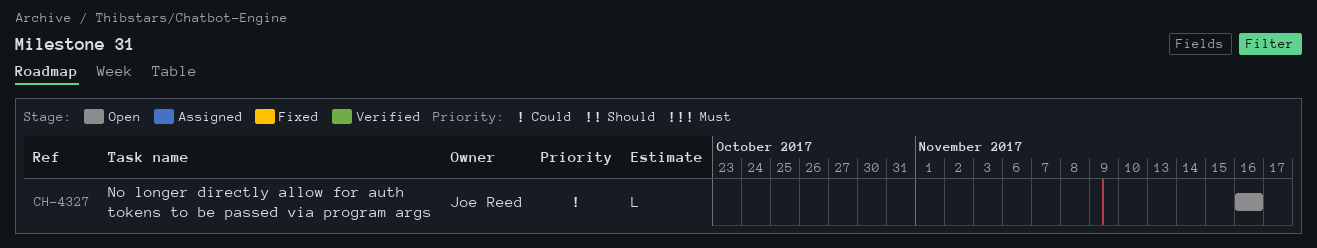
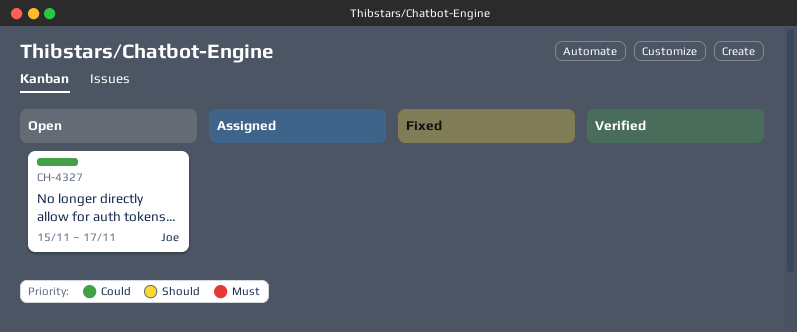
CH-4327, start: Nov 16 -> Nov 15
CH-4327, due: Nov 16 -> Nov 17

